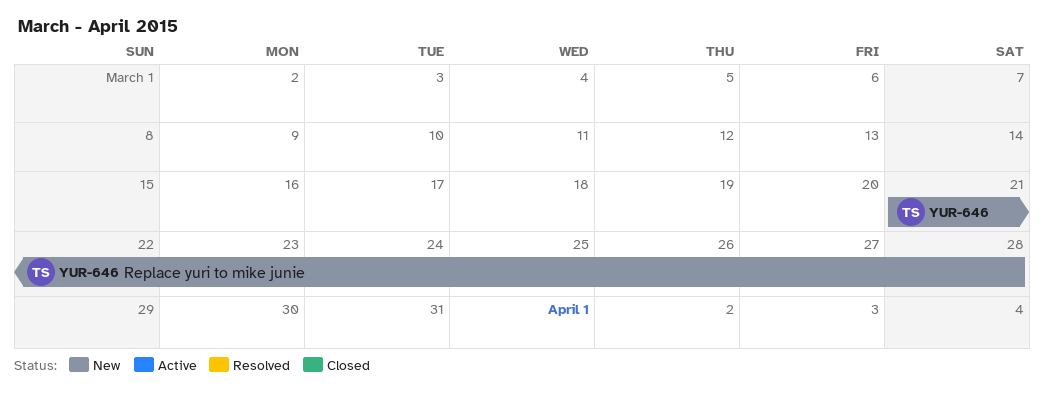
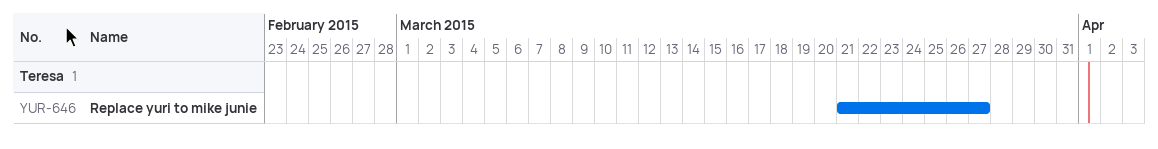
YUR-646, due: Mar 28 -> Mar 27

